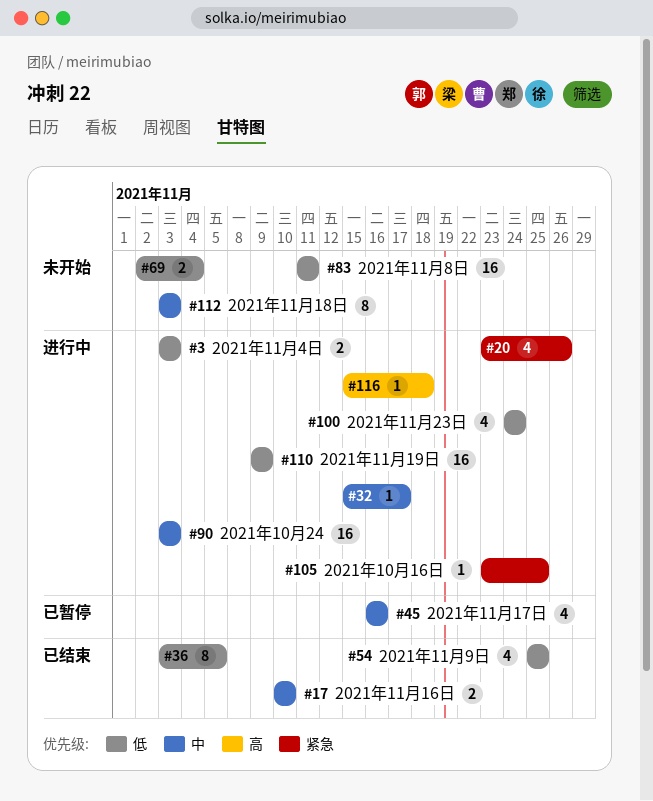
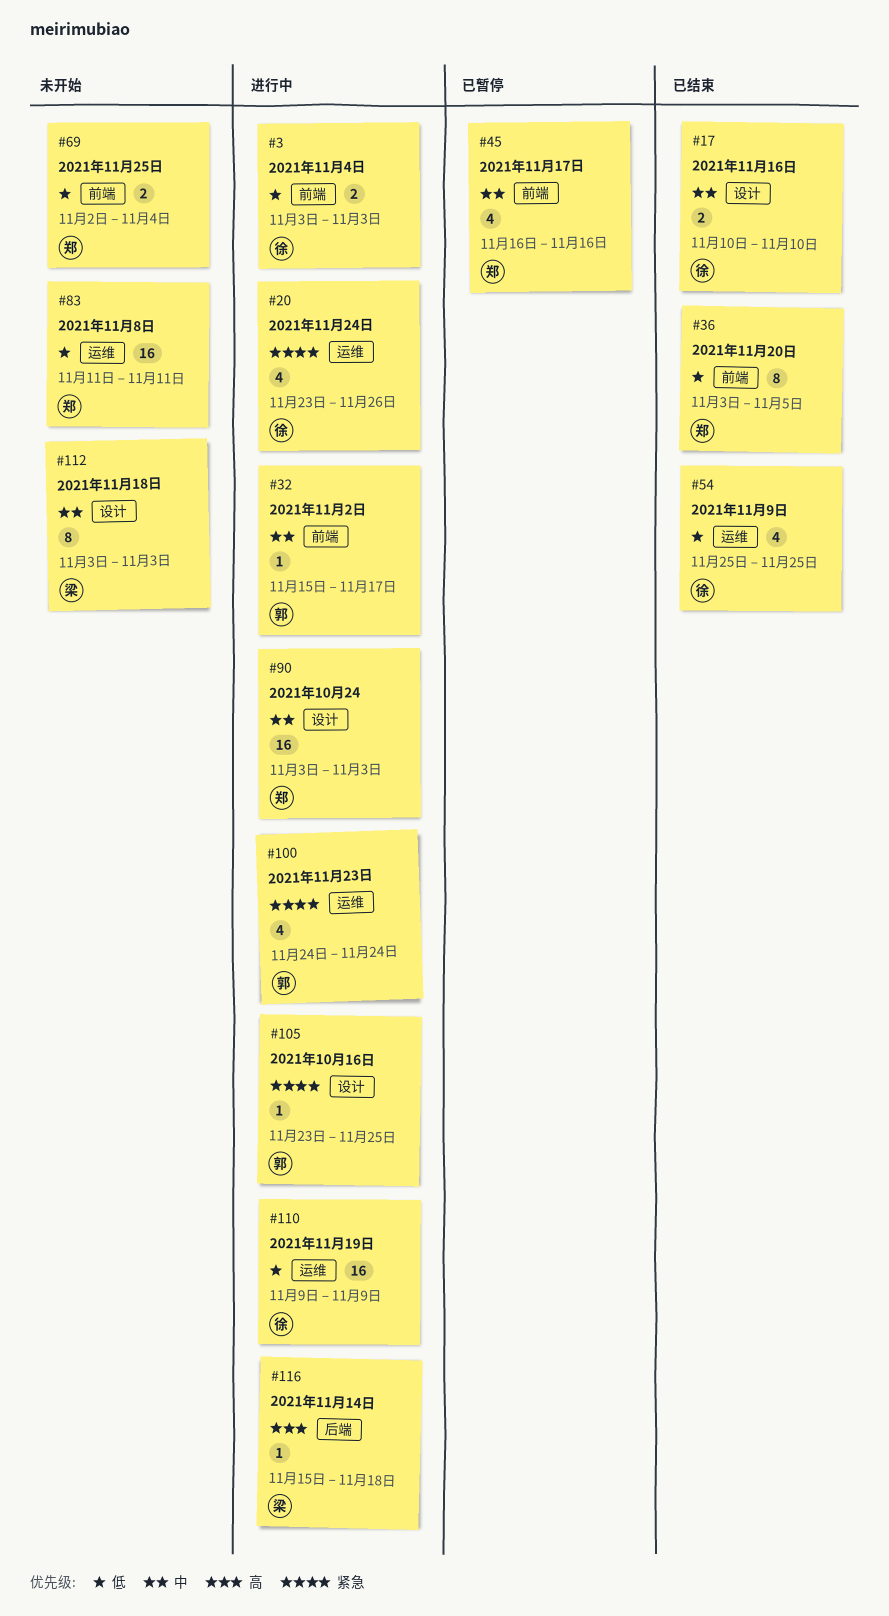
#100, priority: 低 -> 紧急

